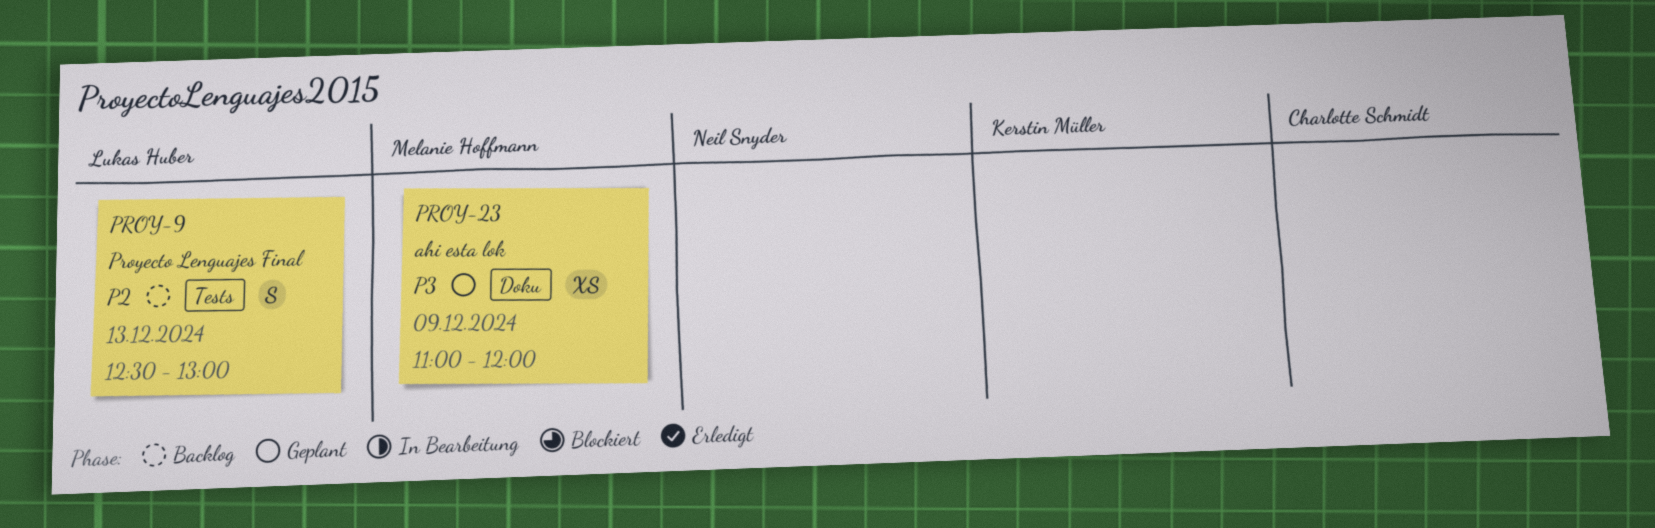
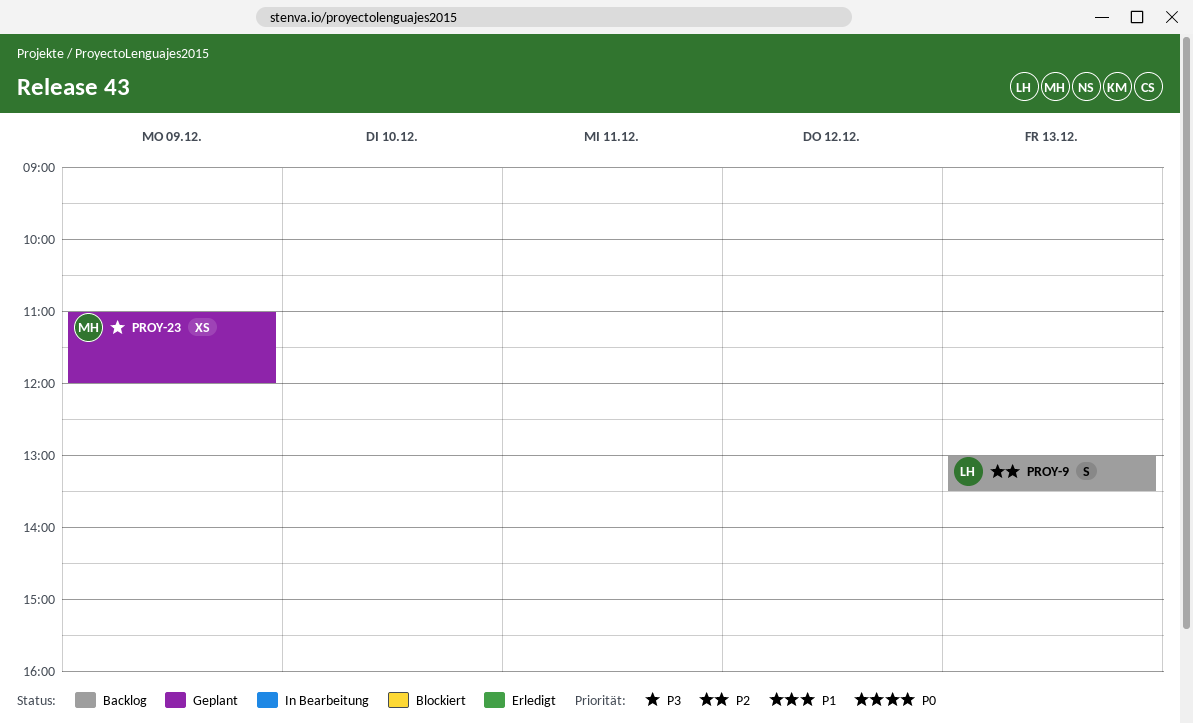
PROY-9, begins: 12:30 -> 13:00
PROY-9, ends: 13:00 -> 13:30

